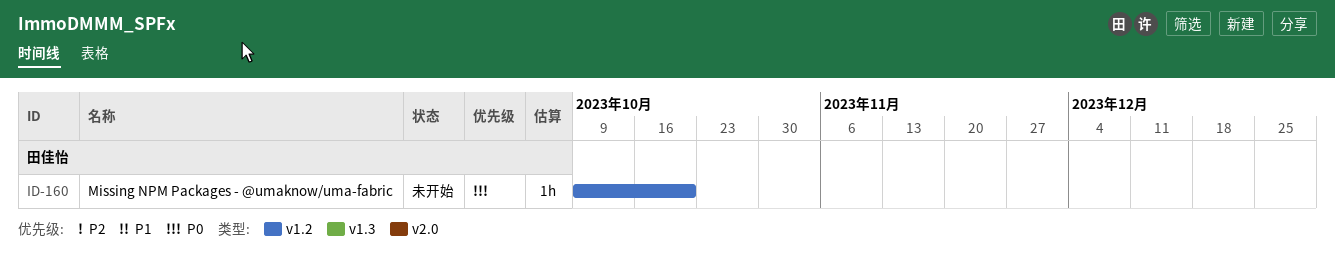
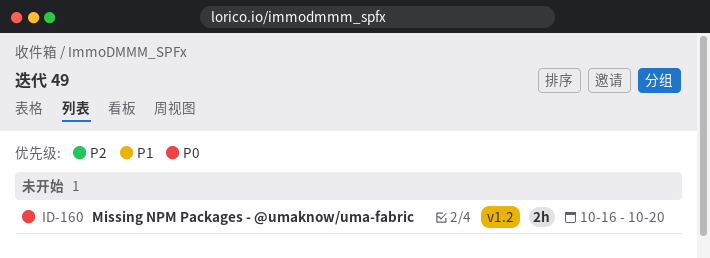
ID-160, estimate: 1h -> 2h
ID-160, start: Oct 9 -> Oct 16

